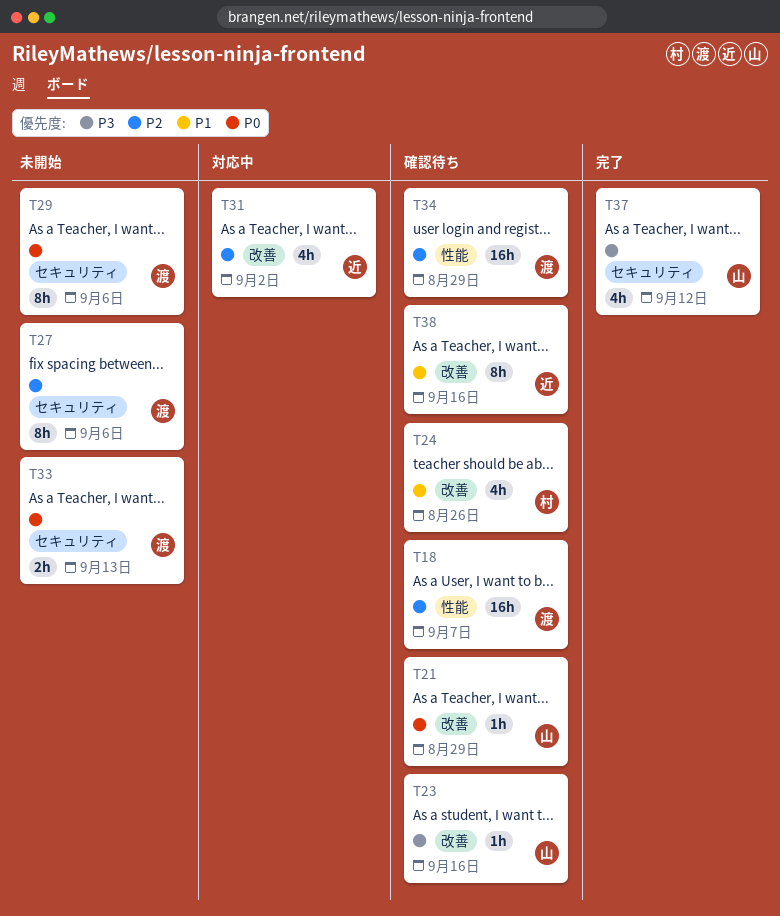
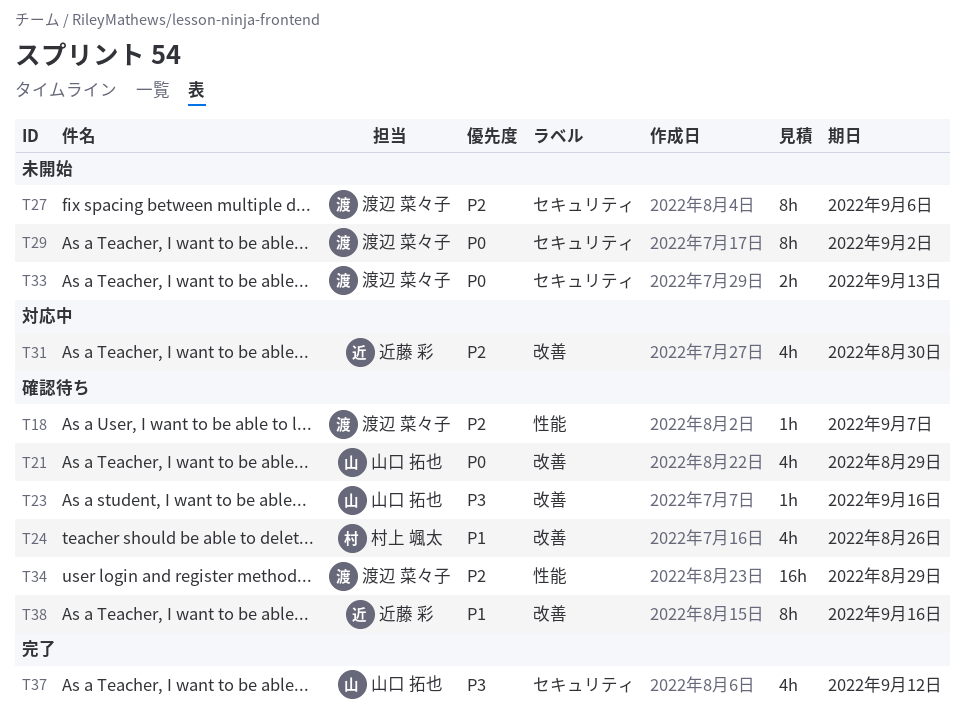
T18, estimate: 16h -> 1h
T21, estimate: 1h -> 4h
T29, due: Sep 6 -> Sep 2
T31, due: Sep 2 -> Aug 30

